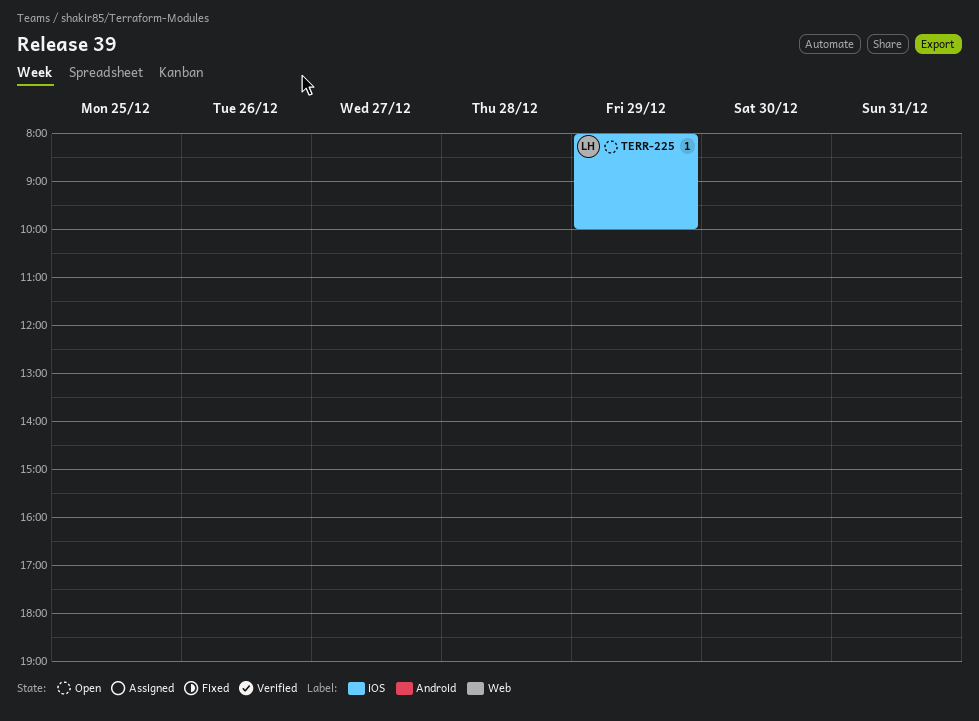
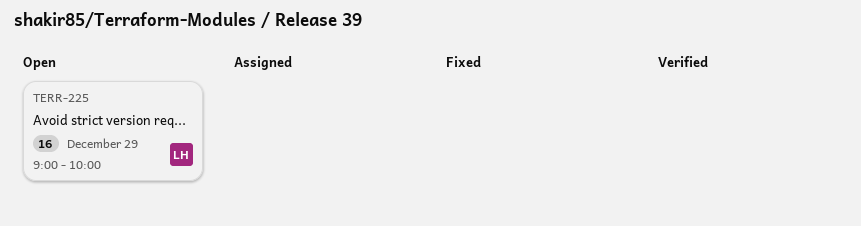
TERR-225, estimate: 1 -> 16
TERR-225, begins: 08:00 -> 09:00

